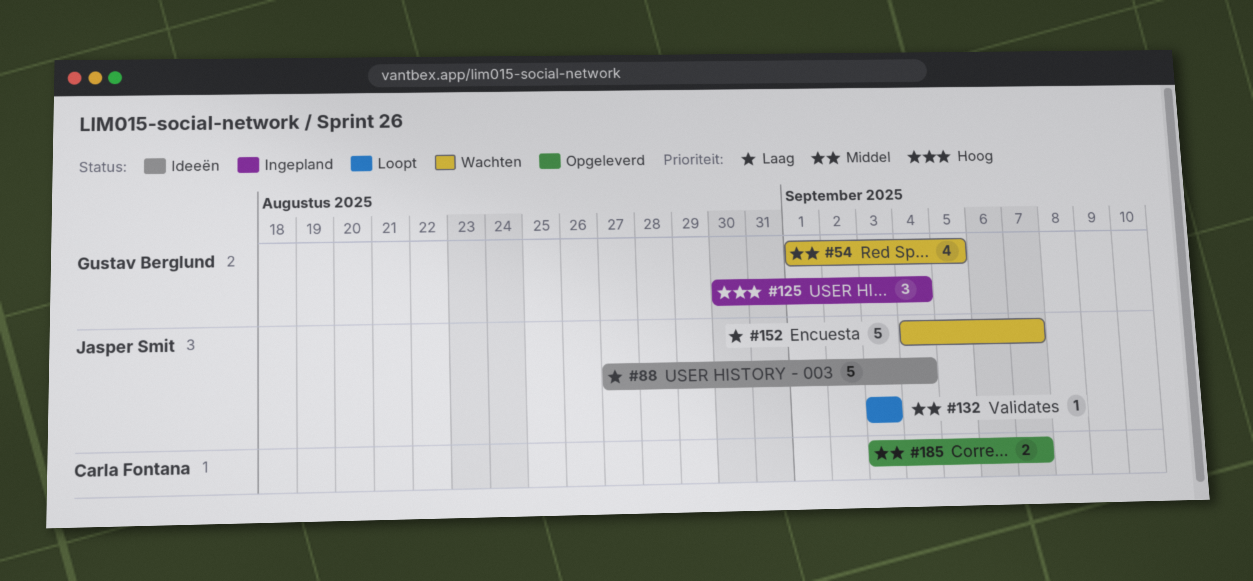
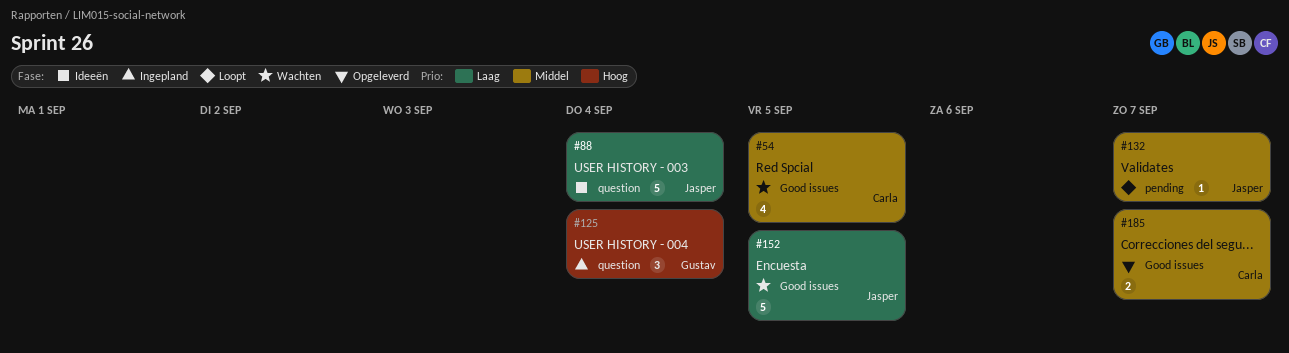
#54, owner: Gustav Berglund -> Carla Fontana
#132, due: Sep 3 -> Sep 7
#152, due: Sep 7 -> Sep 5

